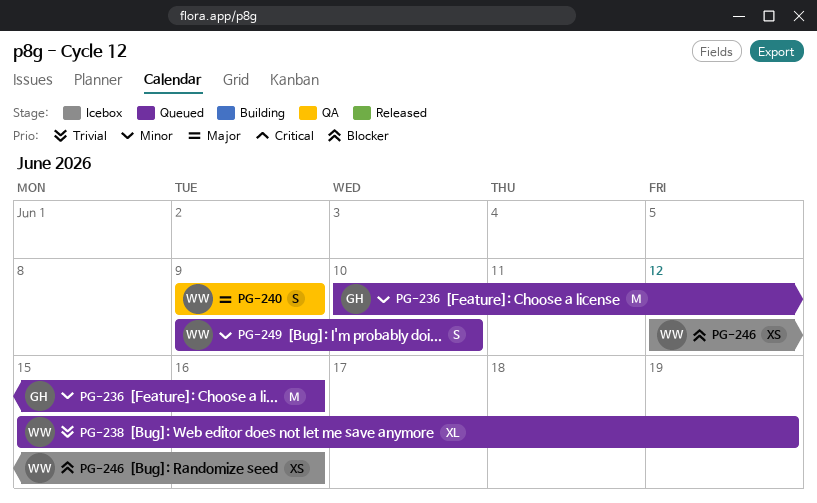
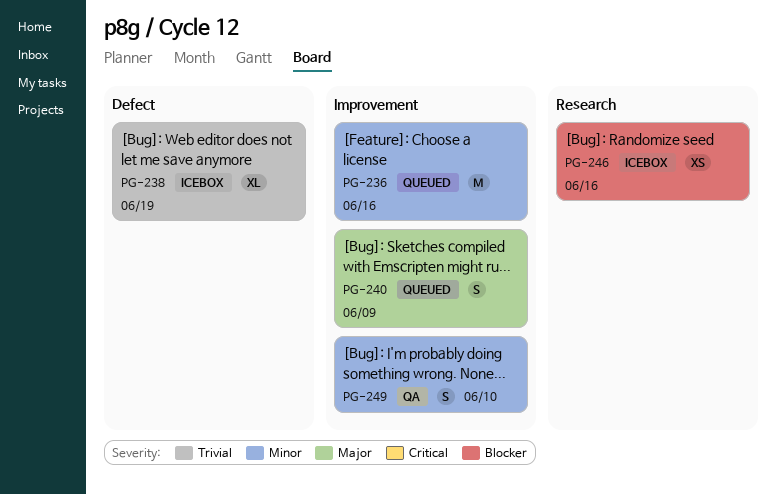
PG-238, status: Queued -> Icebox
PG-240, status: QA -> Queued
PG-249, status: Queued -> QA

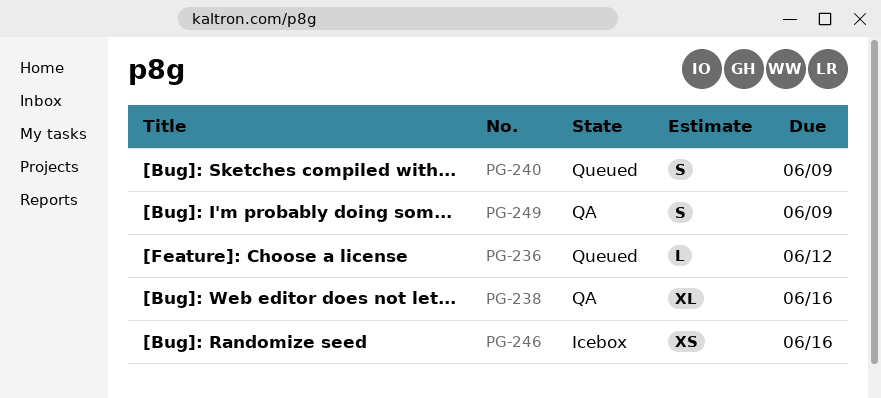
PG-236, estimate: M -> L
PG-236, due: Jun 16 -> Jun 12
PG-238, status: Icebox -> QA
PG-238, due: Jun 19 -> Jun 16
PG-249, due: Jun 10 -> Jun 9

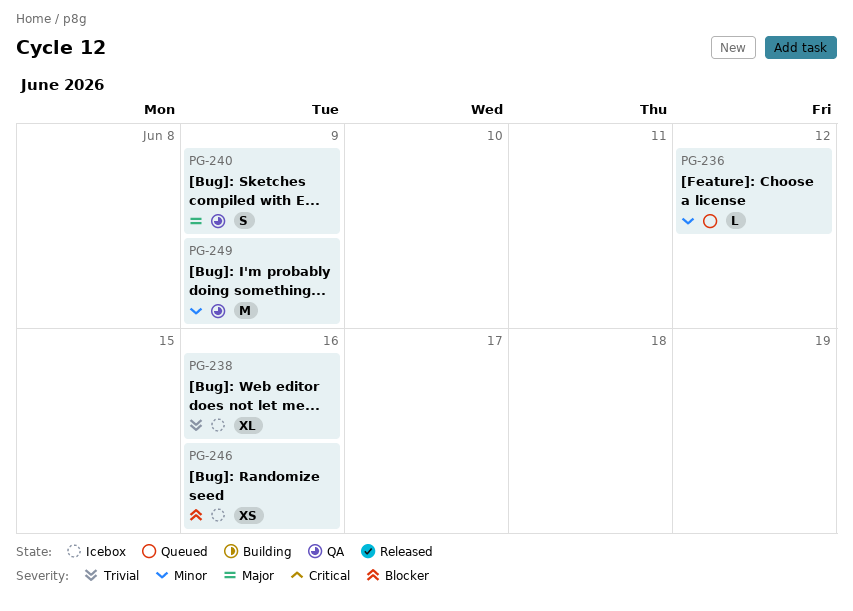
PG-238, status: QA -> Icebox
PG-240, status: Queued -> QA
PG-249, estimate: S -> M

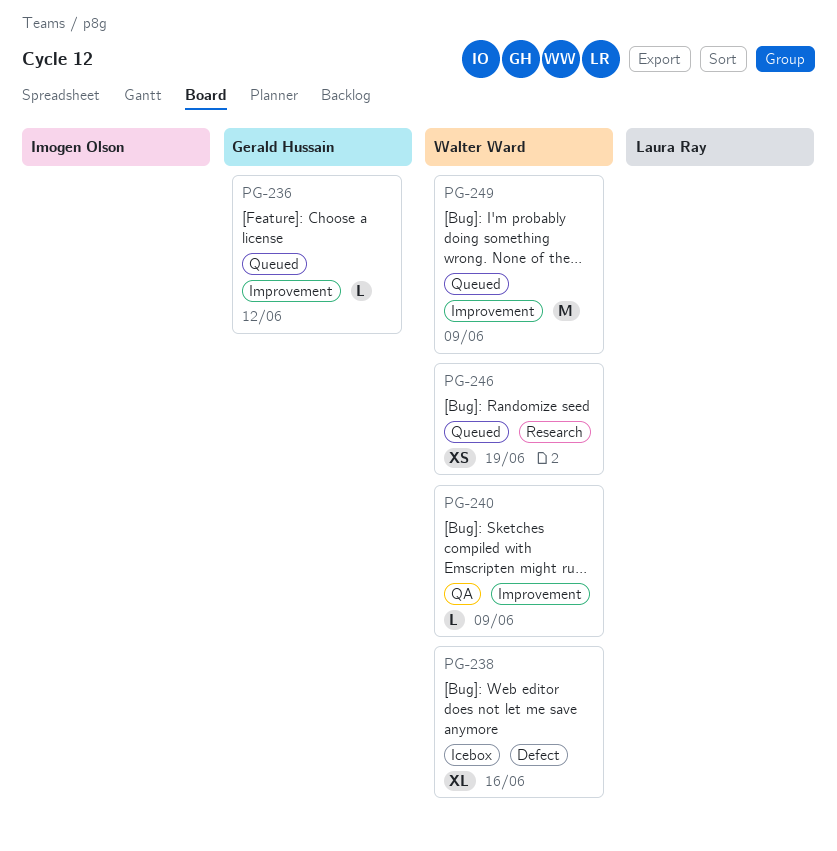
PG-240, estimate: S -> L
PG-246, status: Icebox -> Queued
PG-246, due: Jun 16 -> Jun 19
PG-249, status: QA -> Queued

